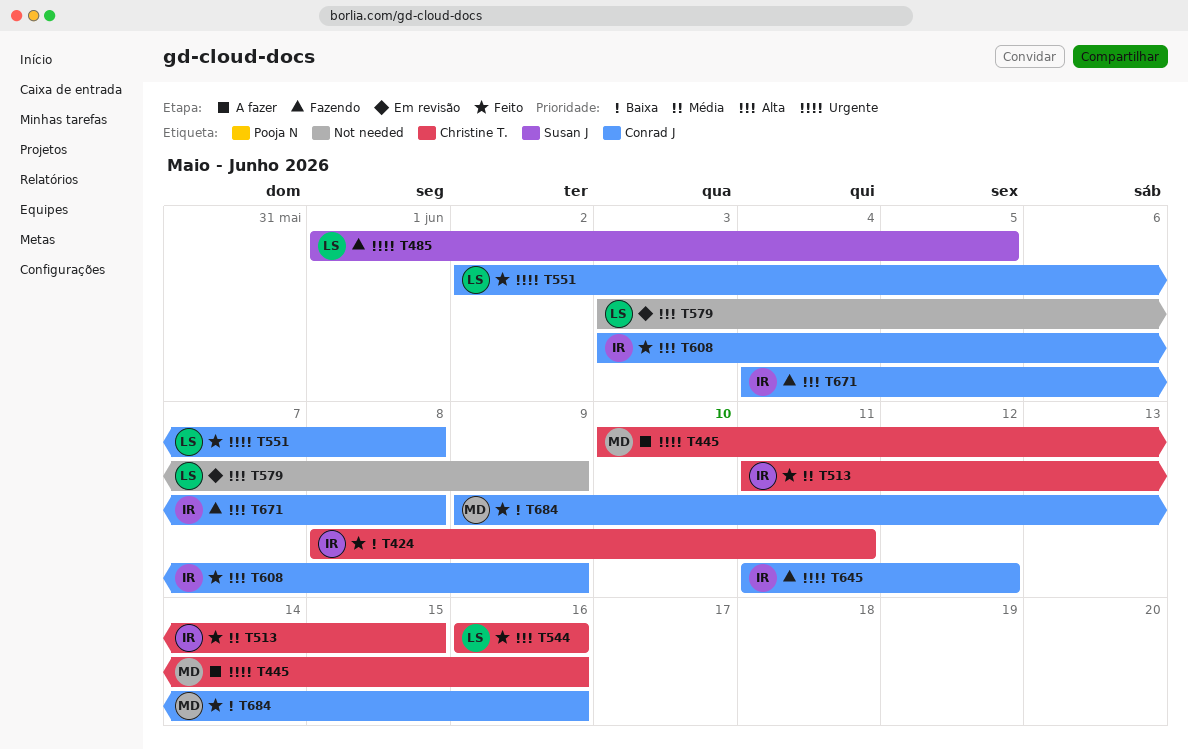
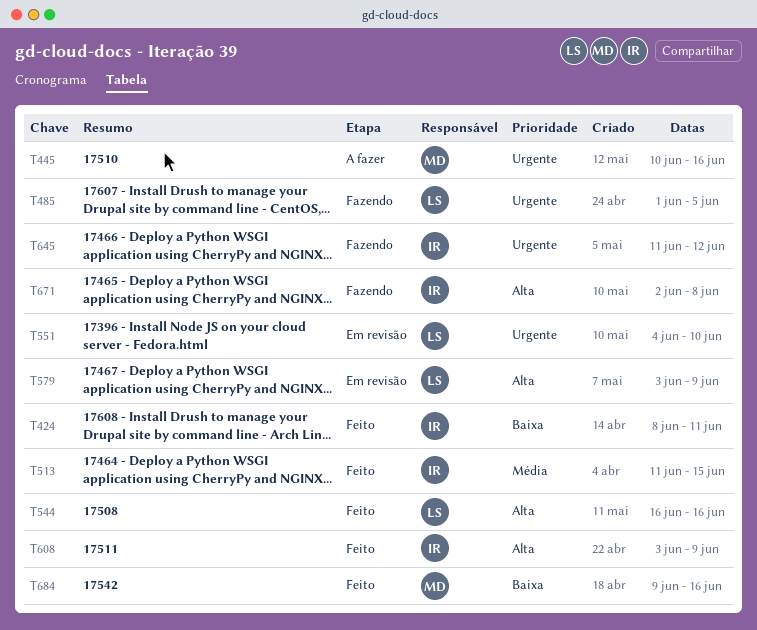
T551, status: Feito -> Em revisão
T551, start: Jun 2 -> Jun 4
T551, due: Jun 8 -> Jun 10
T671, start: Jun 4 -> Jun 2

